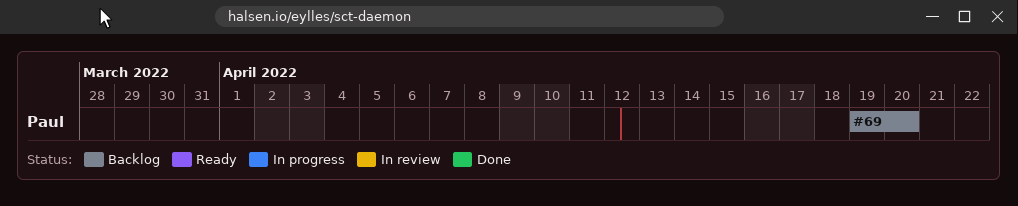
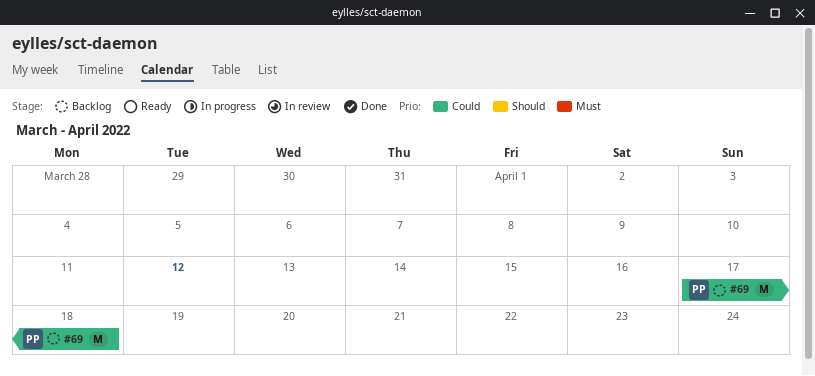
#69, start: Apr 19 -> Apr 17
#69, due: Apr 20 -> Apr 18

